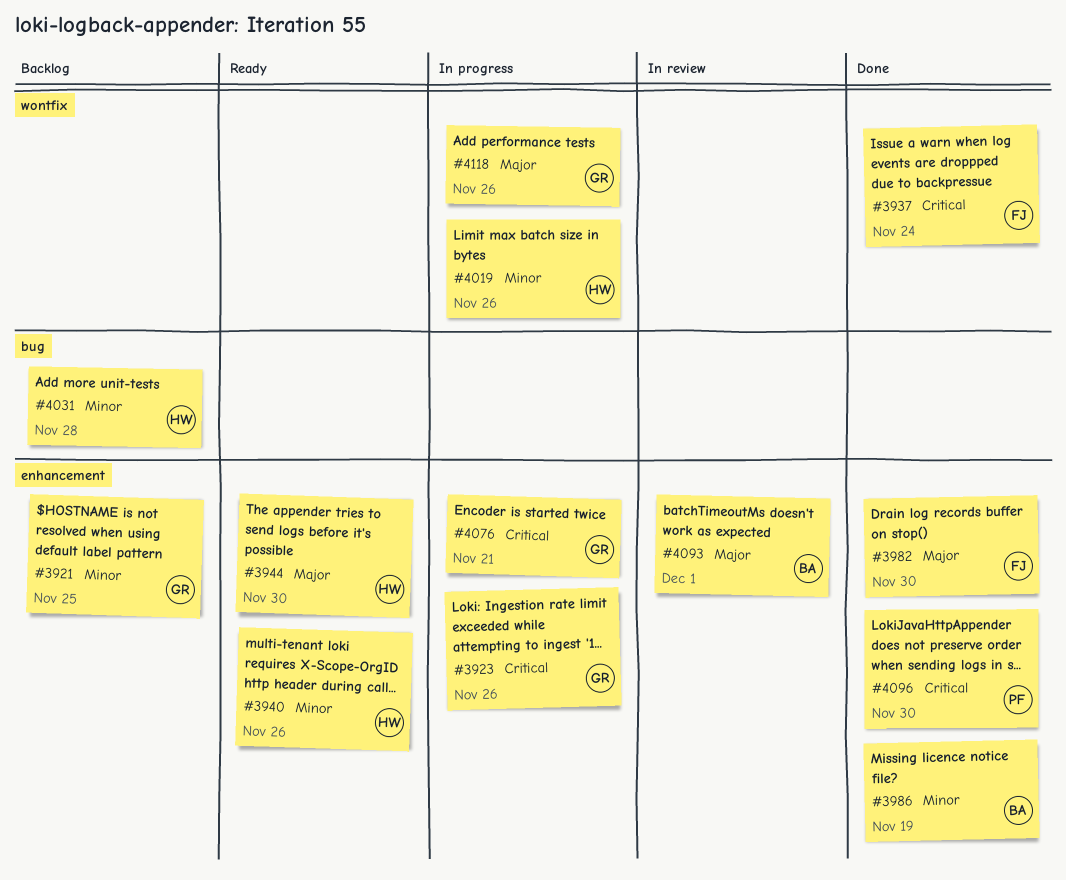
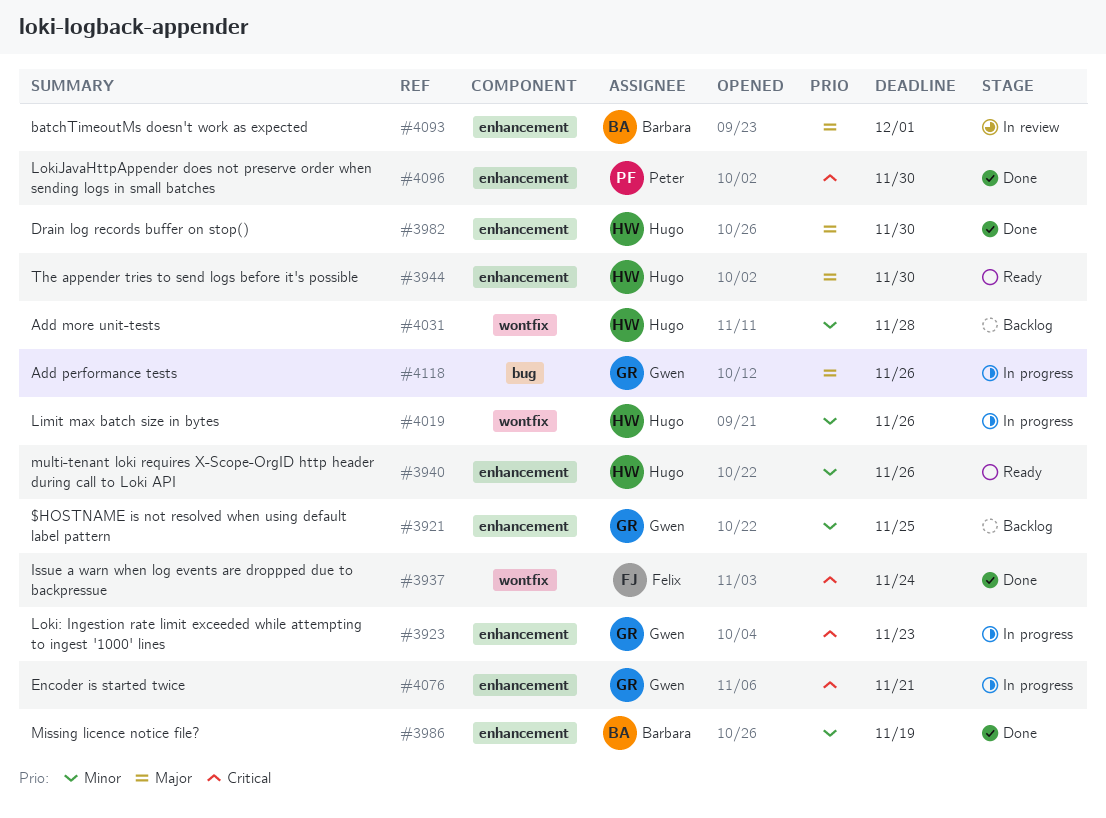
#3923, due: Nov 26 -> Nov 23
#3982, owner: Felix -> Hugo
#4031, label: bug -> wontfix
#4118, label: wontfix -> bug

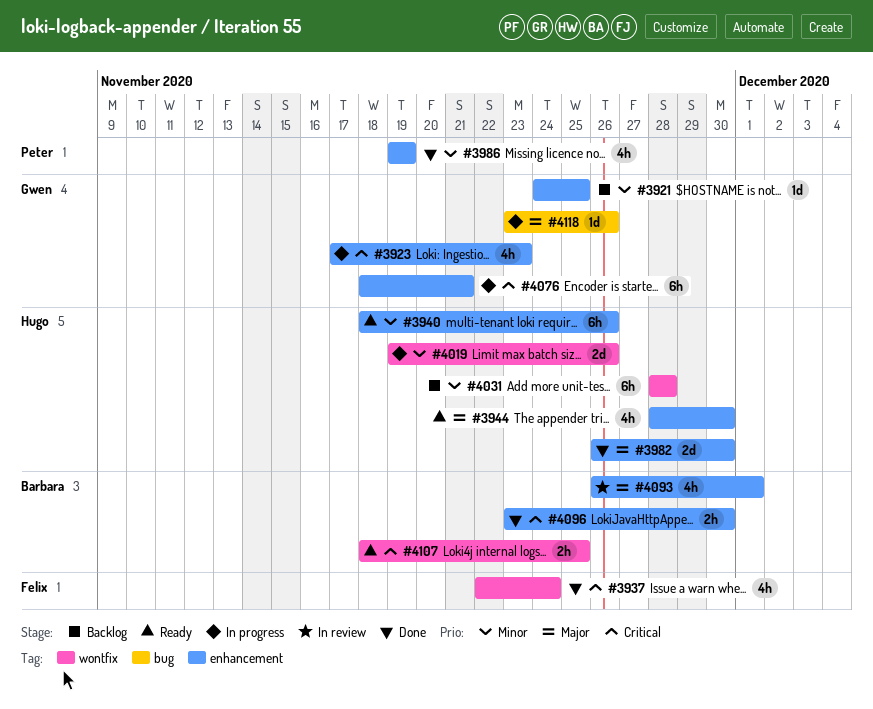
#3986, owner: Barbara -> Peter
#4096, owner: Peter -> Barbara
#4107: none -> present

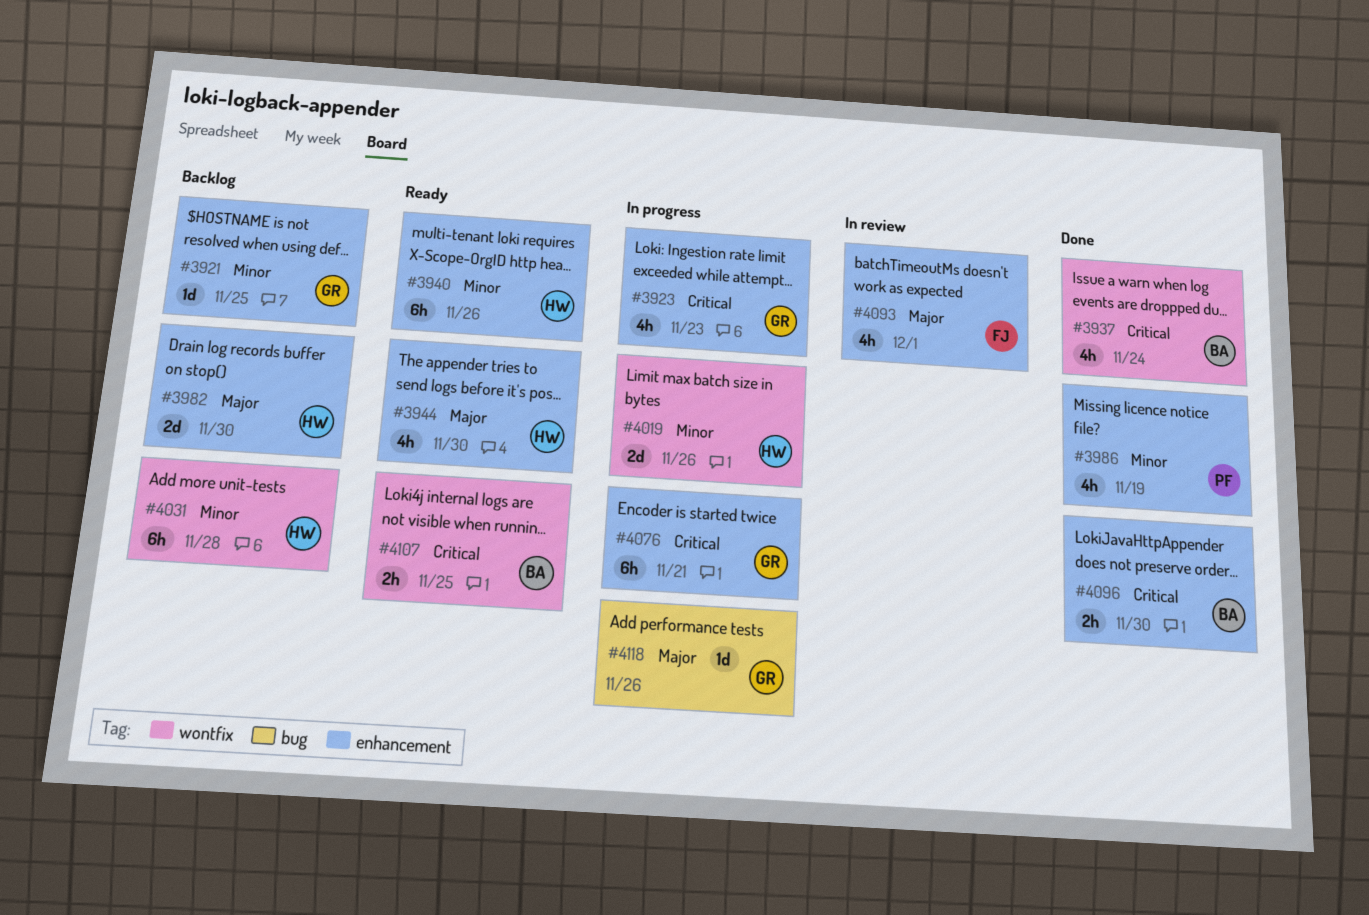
#3937, owner: Felix -> Barbara
#3982, status: Done -> Backlog
#4093, owner: Barbara -> Felix

